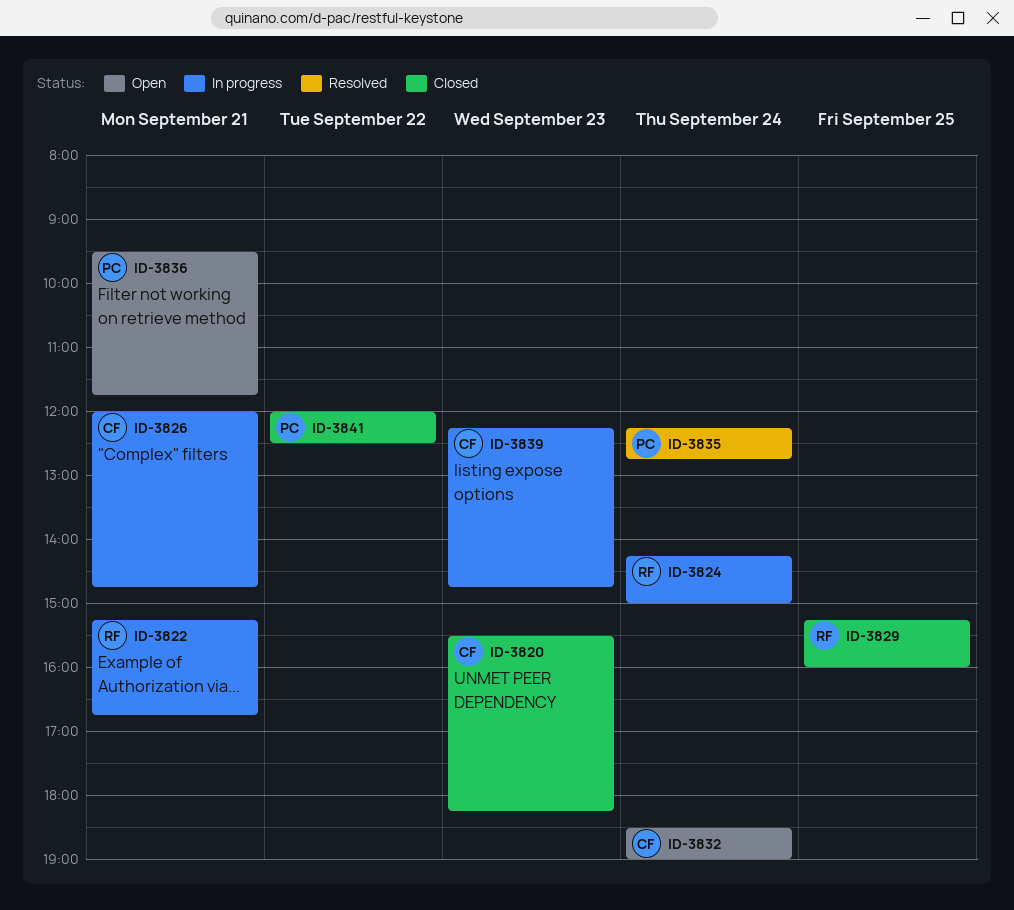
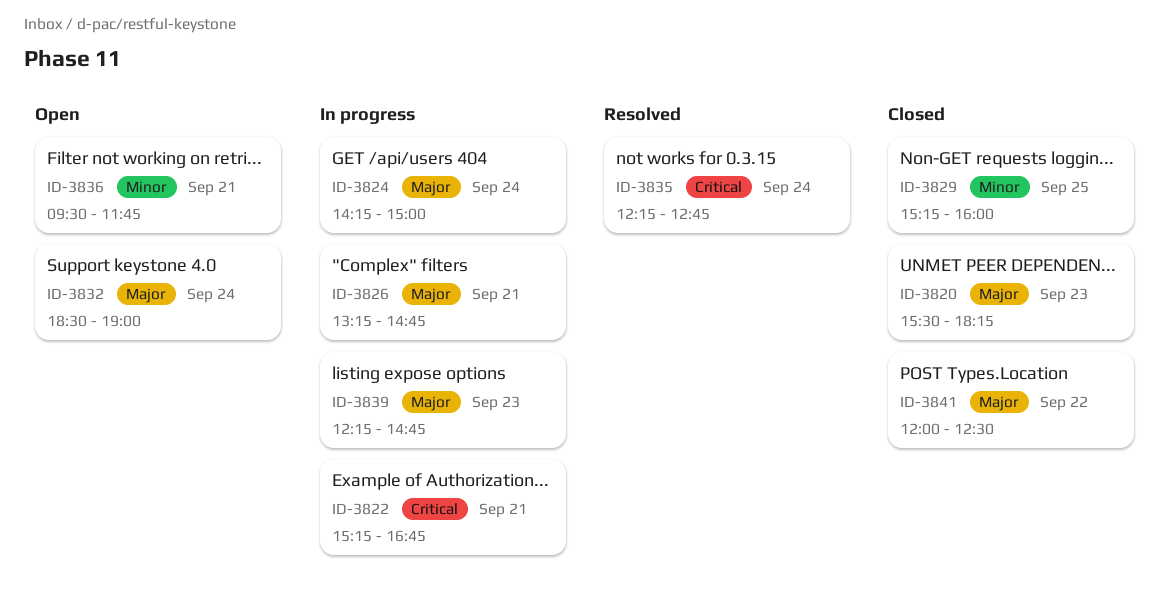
ID-3826, begins: 12:00 -> 13:15

